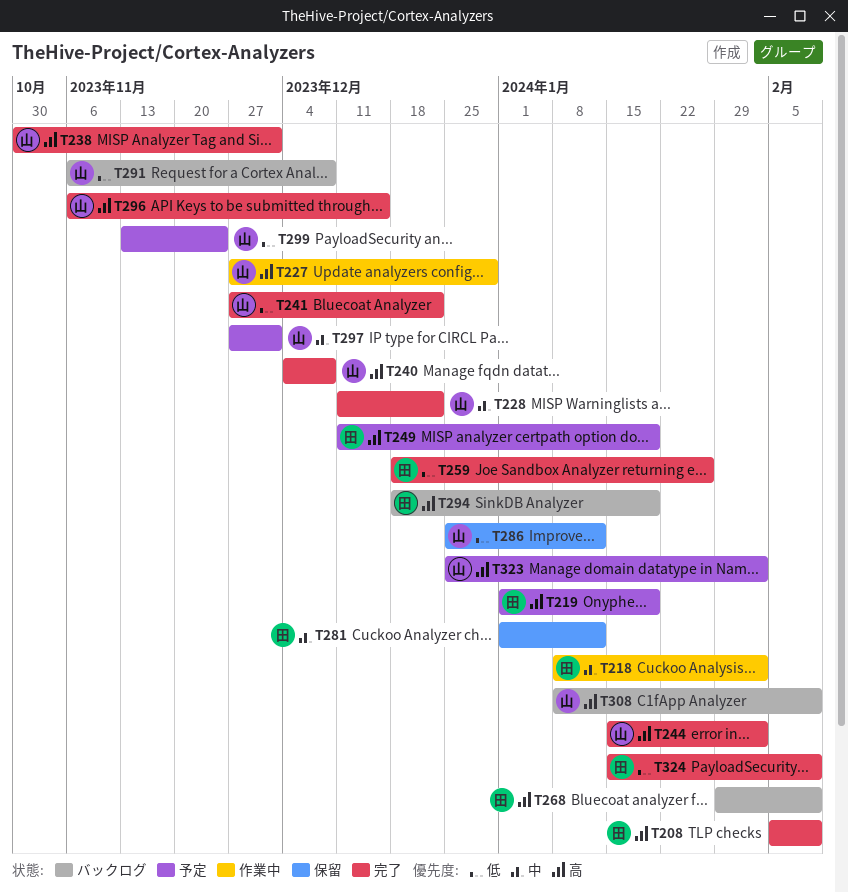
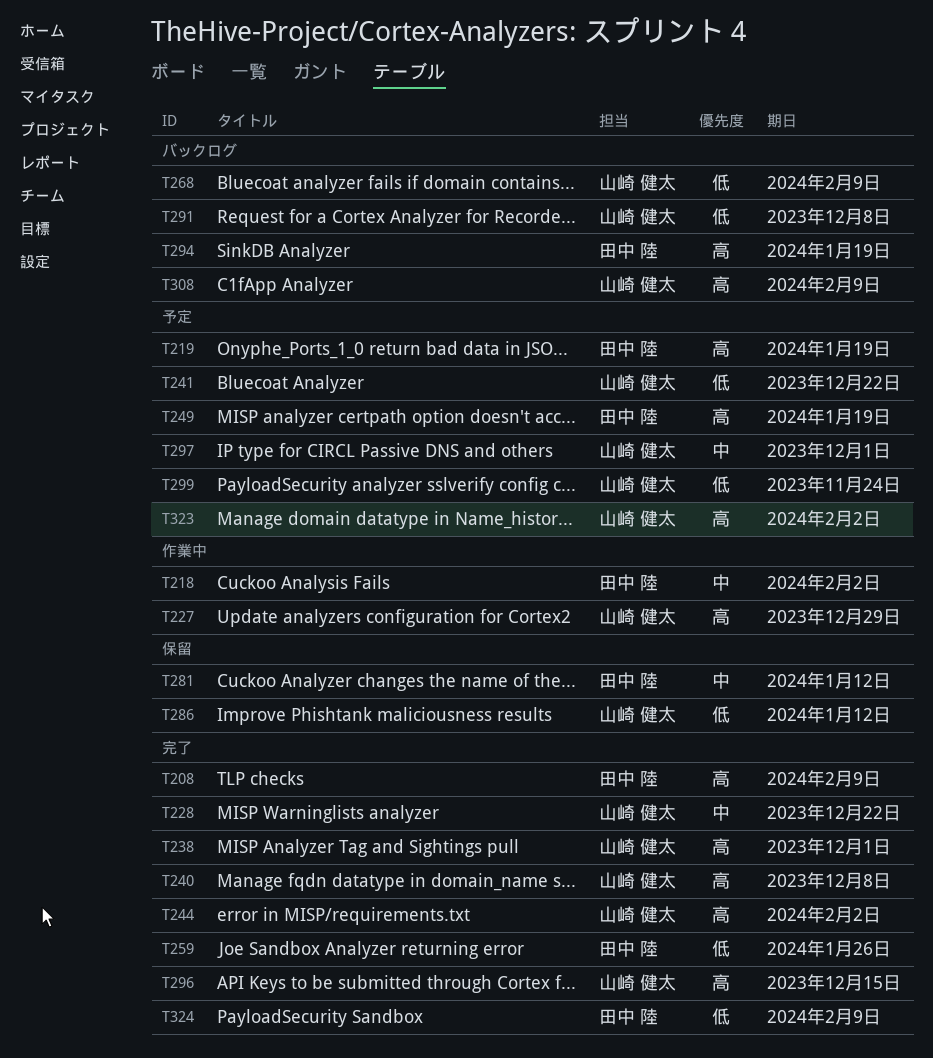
T241, status: 完了 -> 予定
T268, owner: 田中 陸 -> 山崎 健太
T268, priority: 高 -> 低

